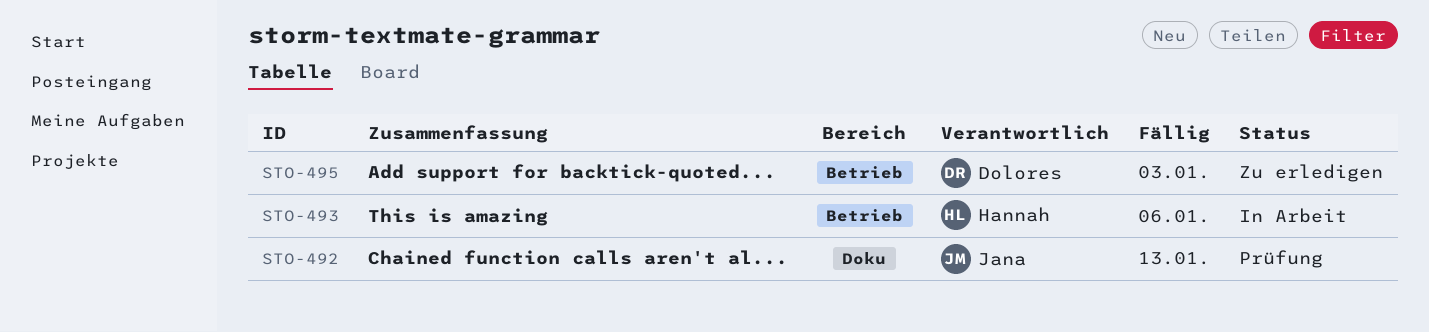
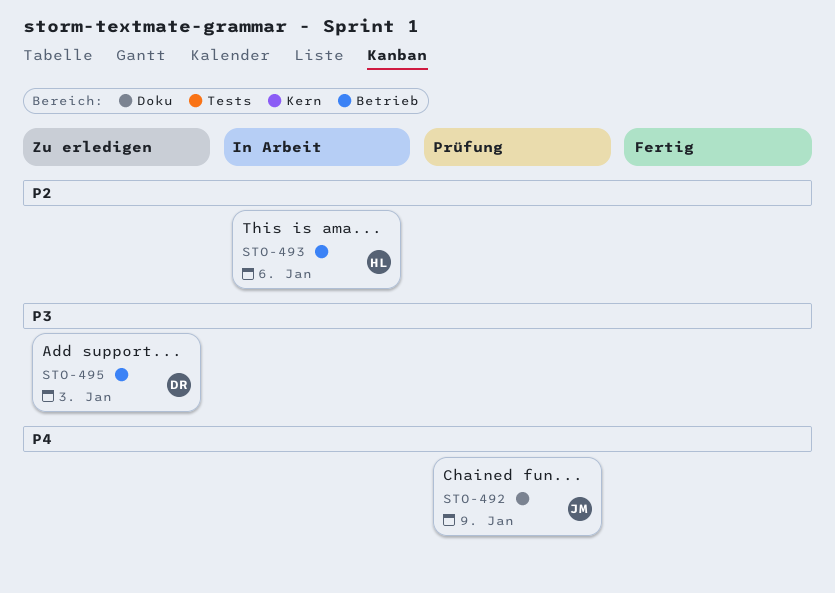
STO-492, due: Jan 13 -> Jan 9

